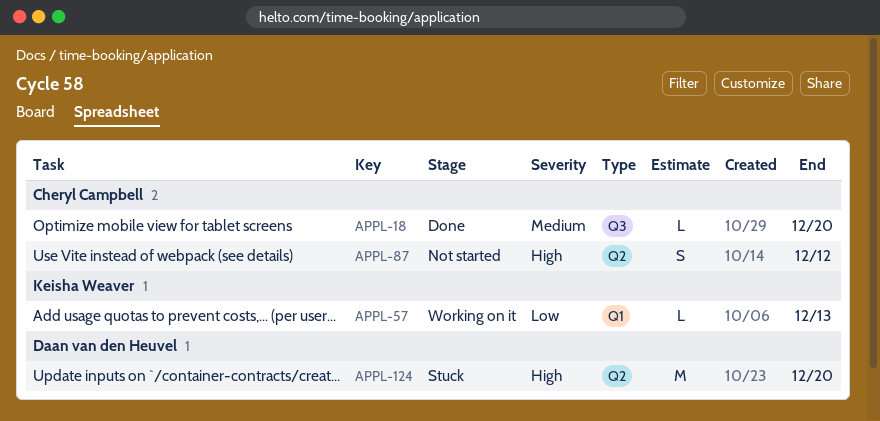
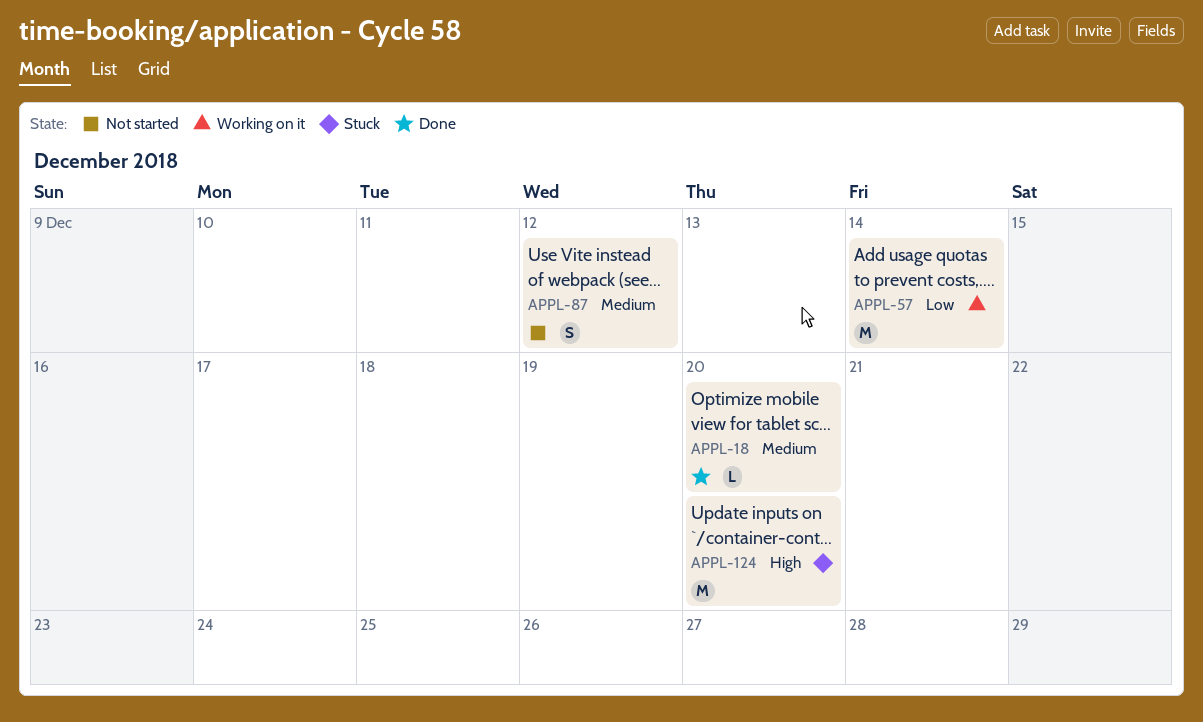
APPL-57, estimate: L -> M
APPL-57, due: Dec 13 -> Dec 14
APPL-87, priority: High -> Medium

